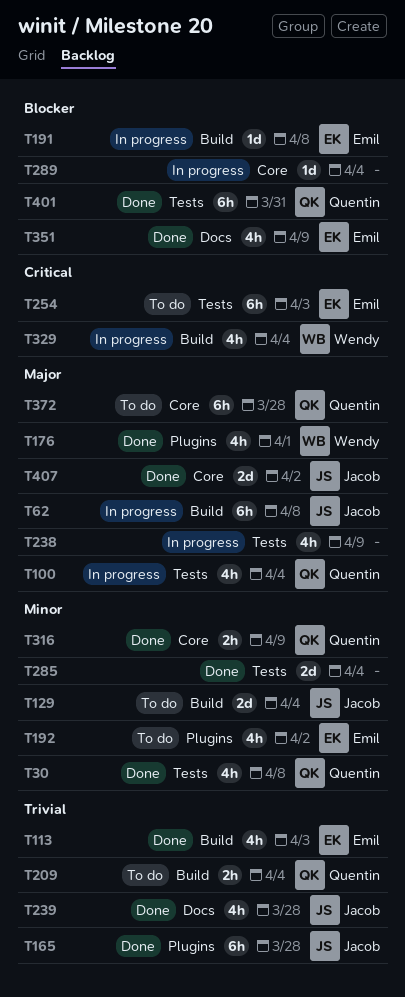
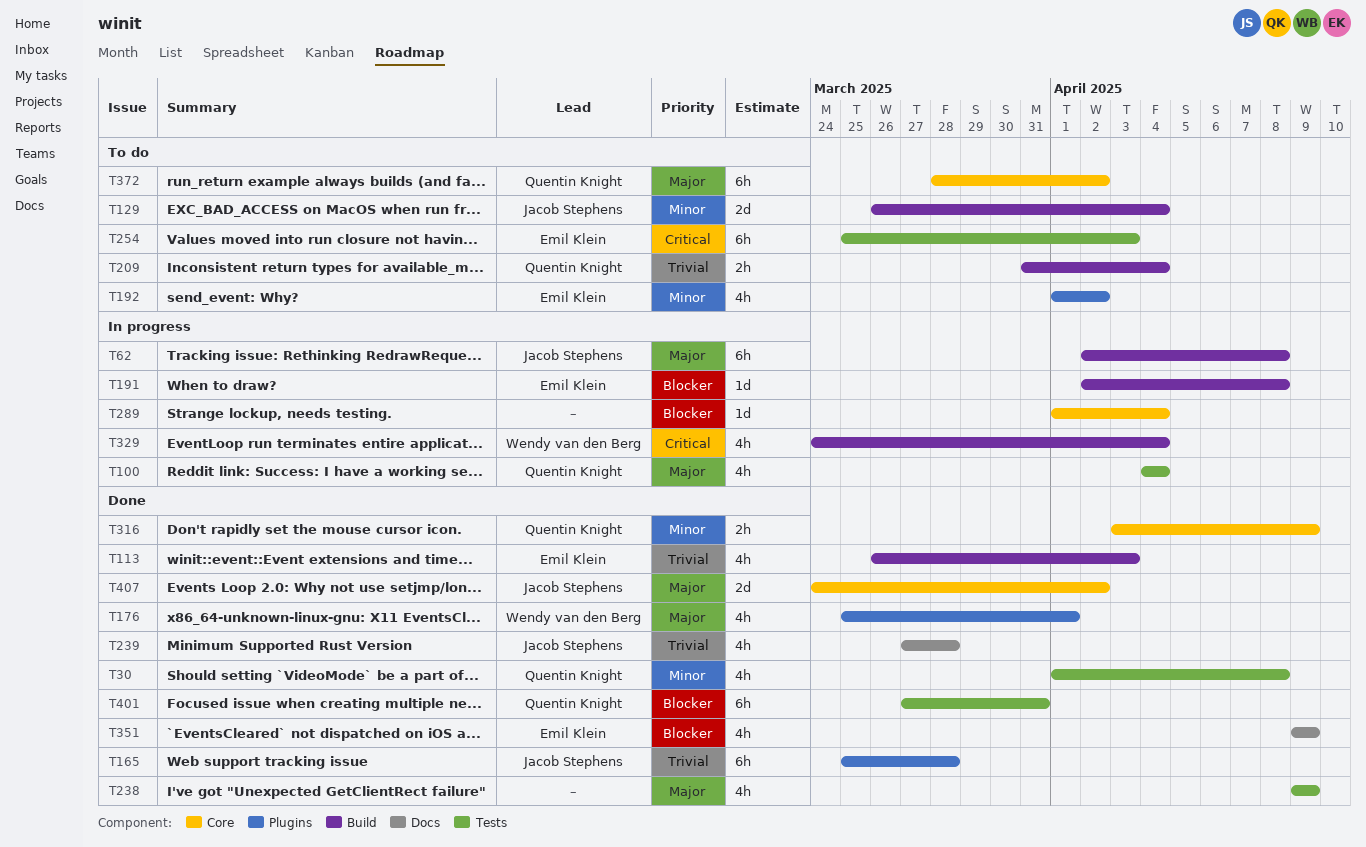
T238, status: In progress -> Done
T285: present -> none
T372, due: Mar 28 -> Apr 2

